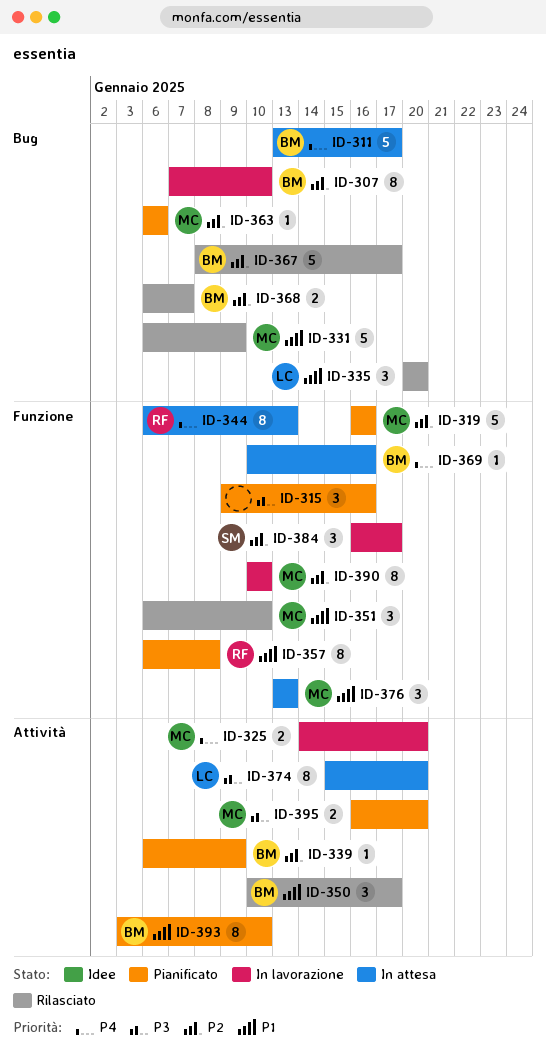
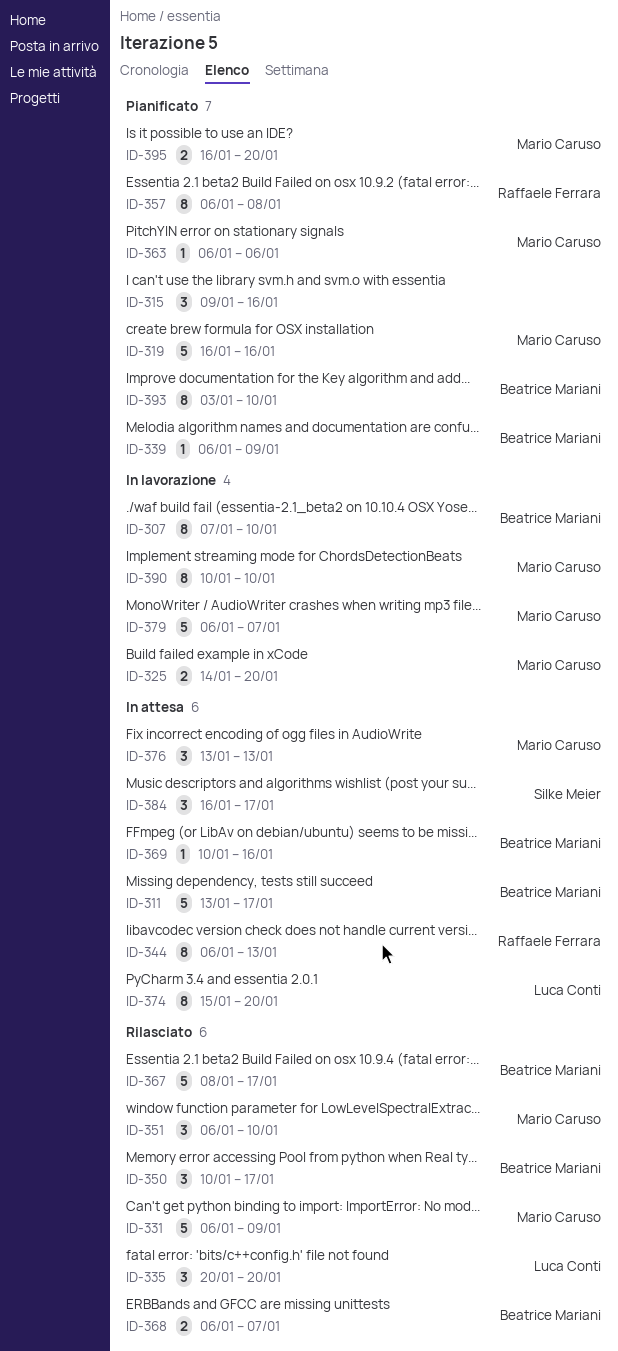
ID-379: none -> present
ID-384, status: In lavorazione -> In attesa

